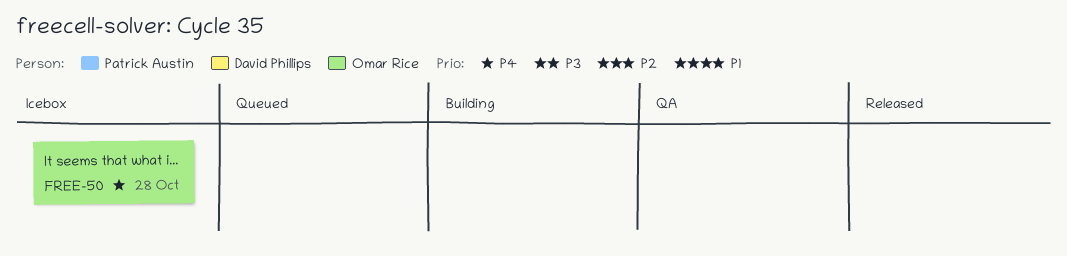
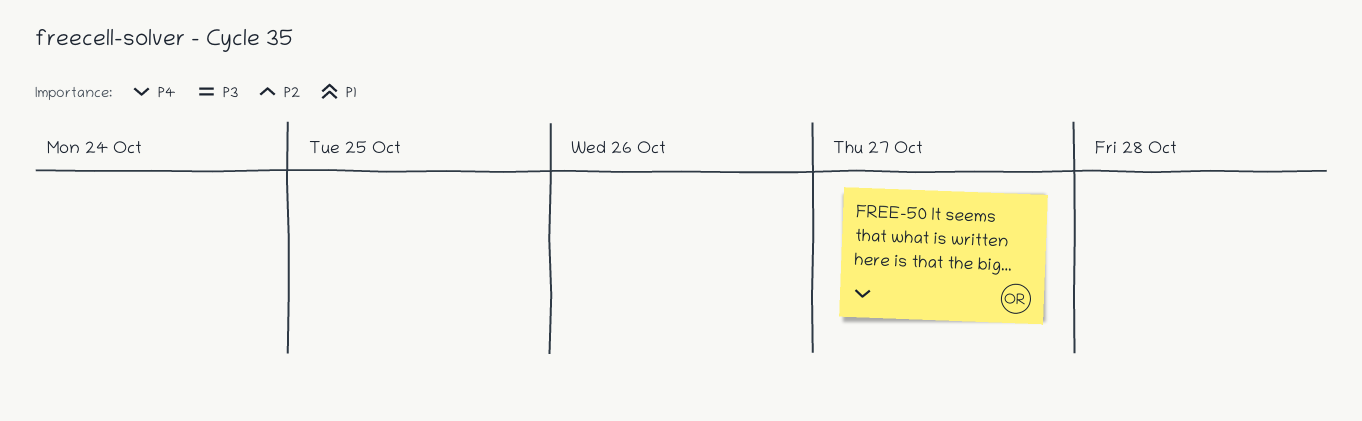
FREE-50, due: Oct 28 -> Oct 27

